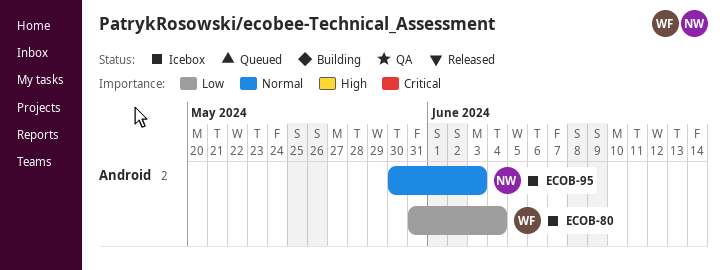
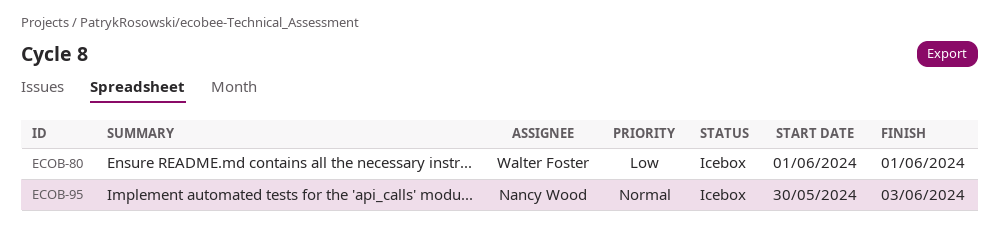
ECOB-80, start: May 31 -> Jun 1
ECOB-80, due: Jun 4 -> Jun 1

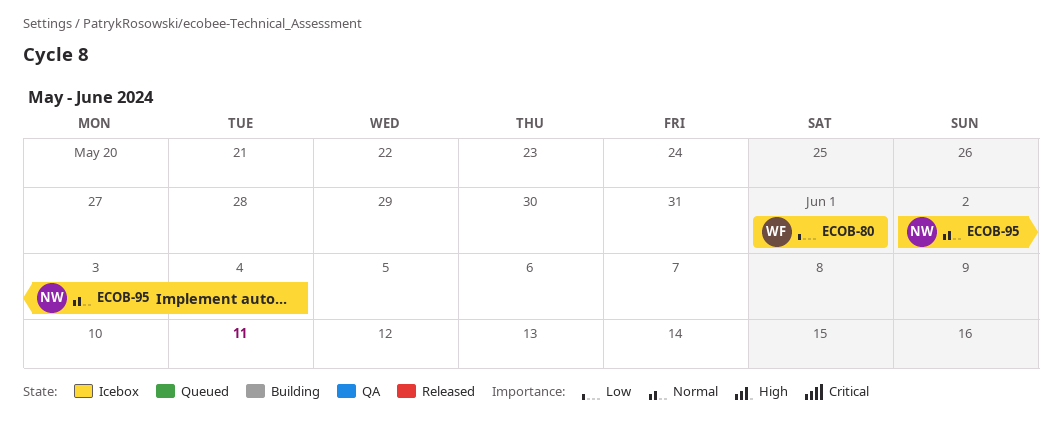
ECOB-95, start: May 30 -> Jun 2
ECOB-95, due: Jun 3 -> Jun 4

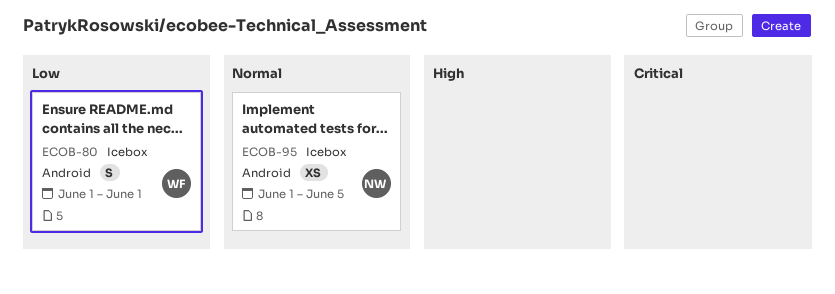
ECOB-95, start: Jun 2 -> Jun 1
ECOB-95, due: Jun 4 -> Jun 5

